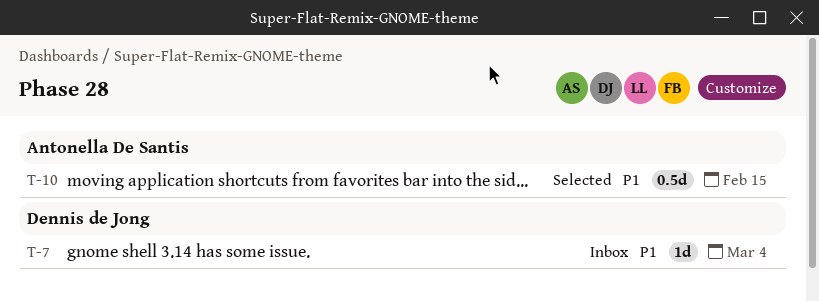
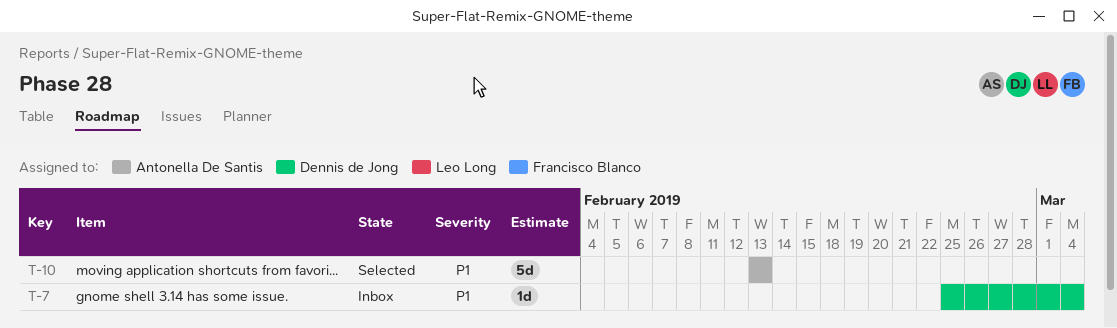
T-10, estimate: 0.5d -> 5d
T-10, due: Feb 15 -> Feb 13

